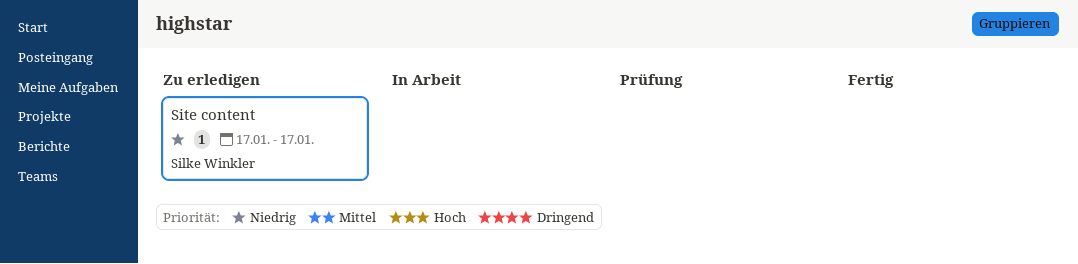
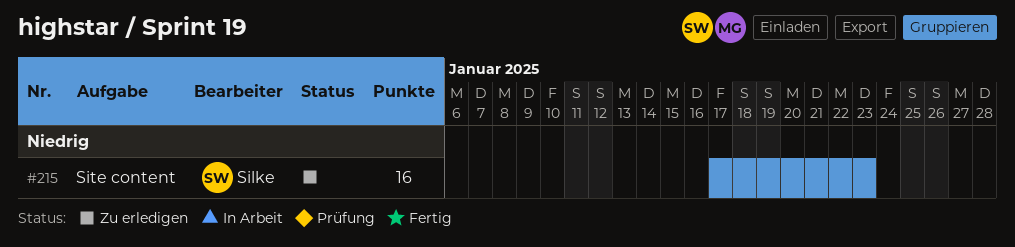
Site content, estimate: 1 -> 16
Site content, due: Jan 17 -> Jan 23

